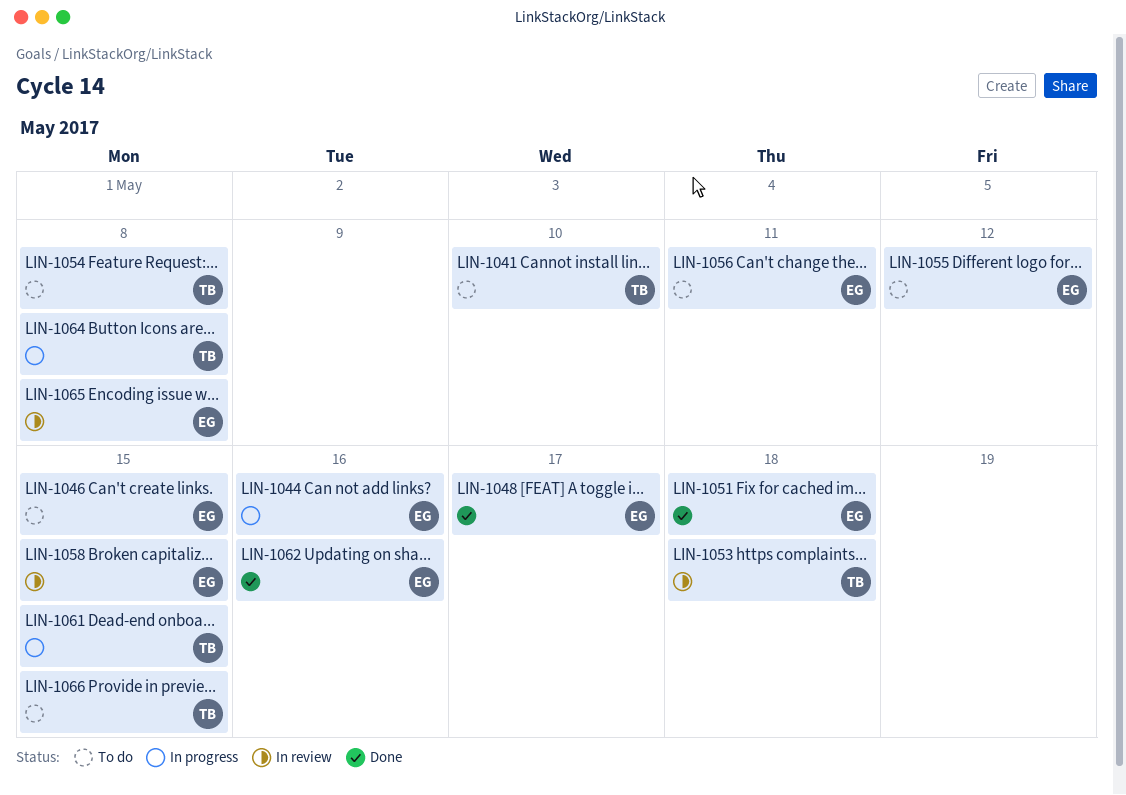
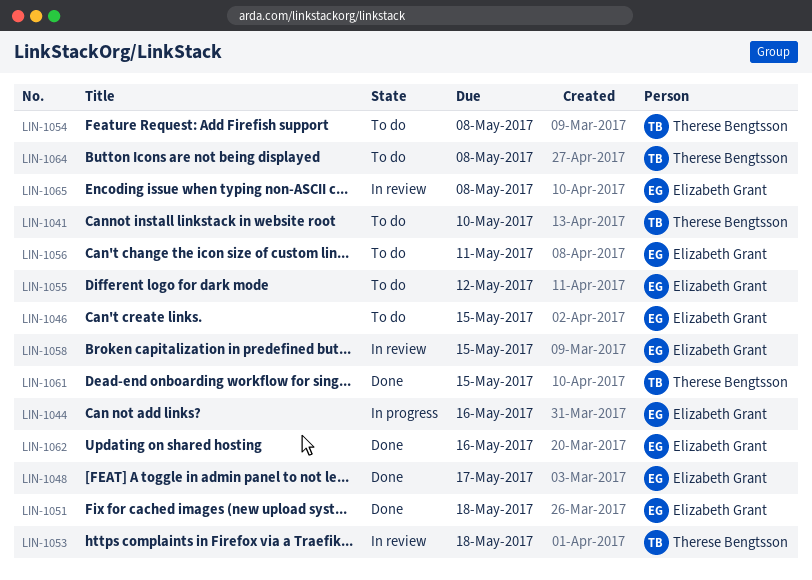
LIN-1061, status: In progress -> Done
LIN-1064, status: In progress -> To do
LIN-1066: present -> none

